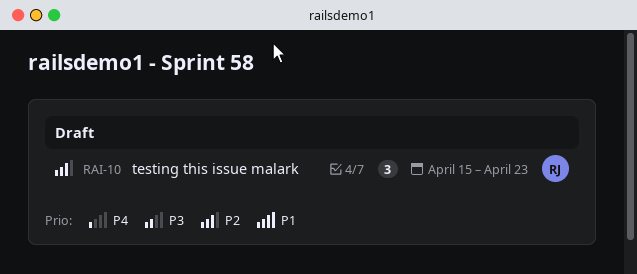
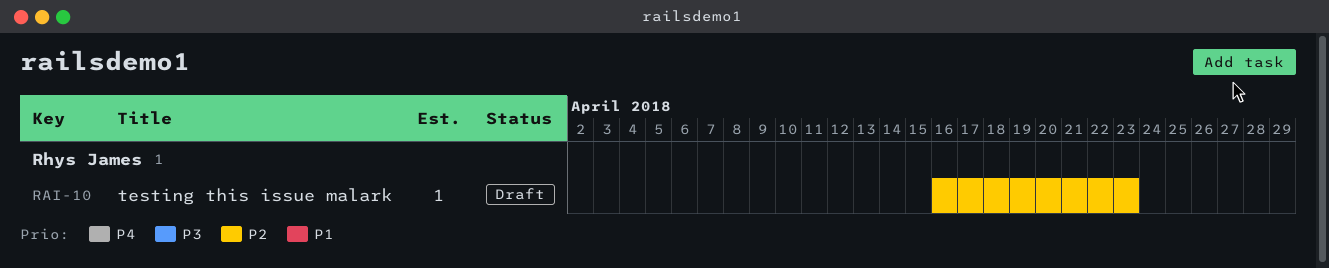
RAI-10, estimate: 3 -> 1
RAI-10, start: Apr 15 -> Apr 16

